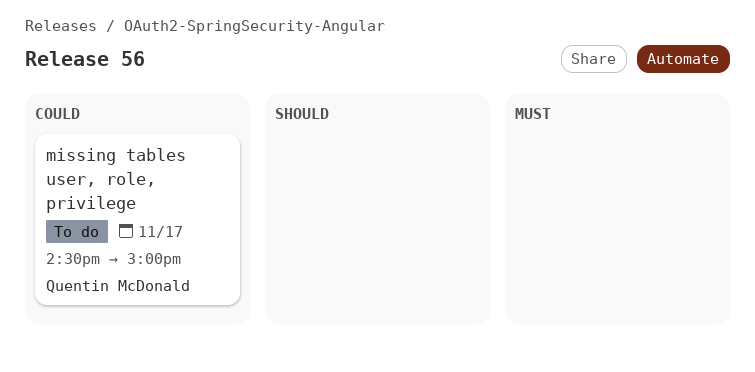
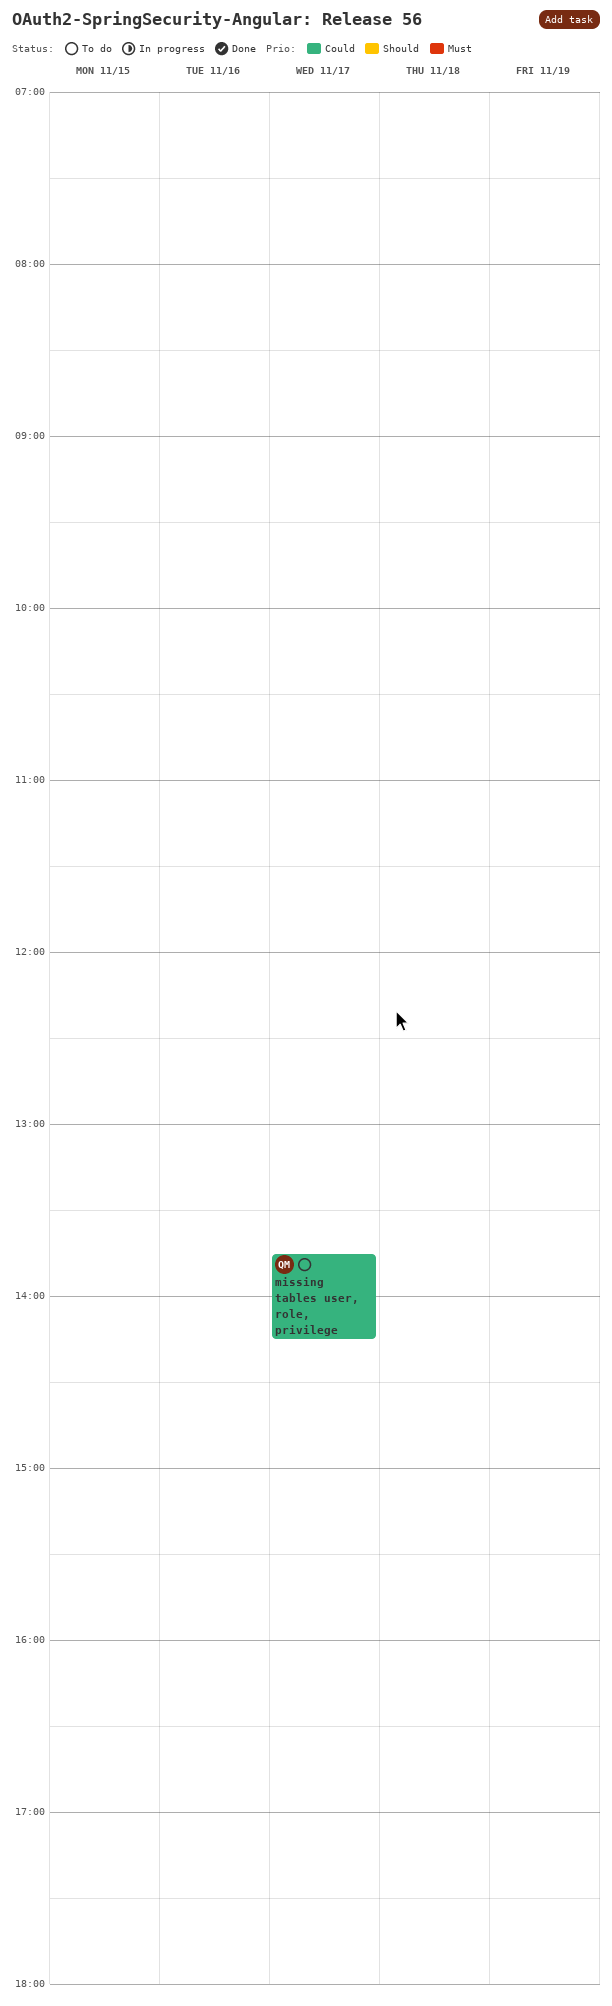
missing tables user, role, privilege, begins: 14:30 -> 13:45
missing tables user, role, privilege, ends: 15:00 -> 14:15

